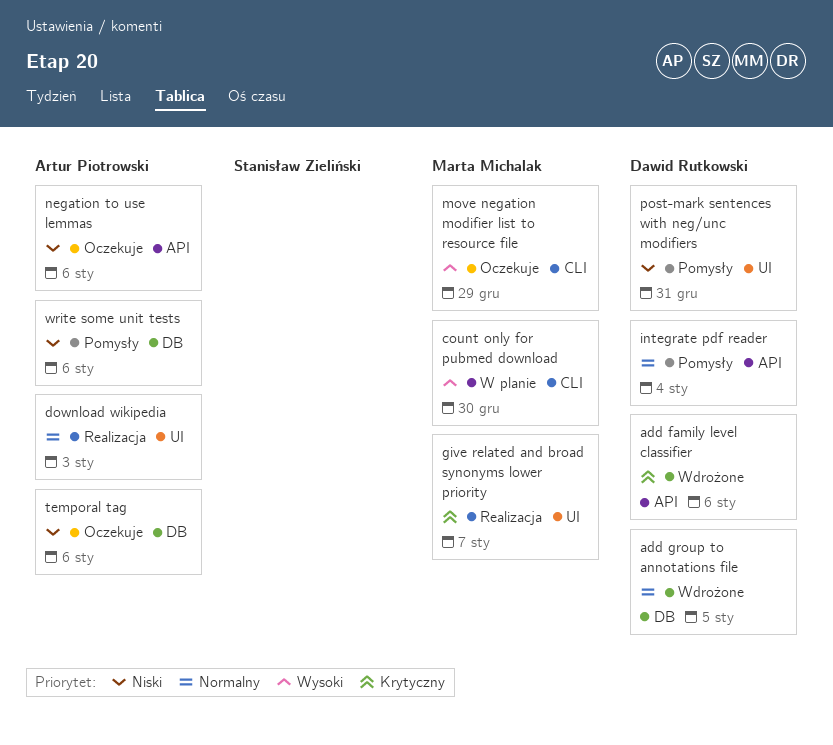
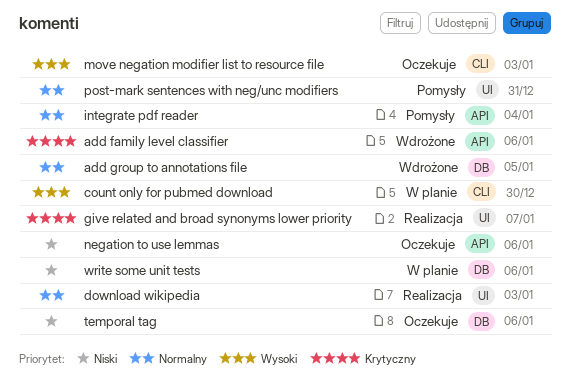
move negation modifier list to resource file, due: Dec 29 -> Jan 3
post-mark sentences with neg/unc modifiers, priority: Niski -> Normalny
write some unit tests, status: Pomysły -> W planie

